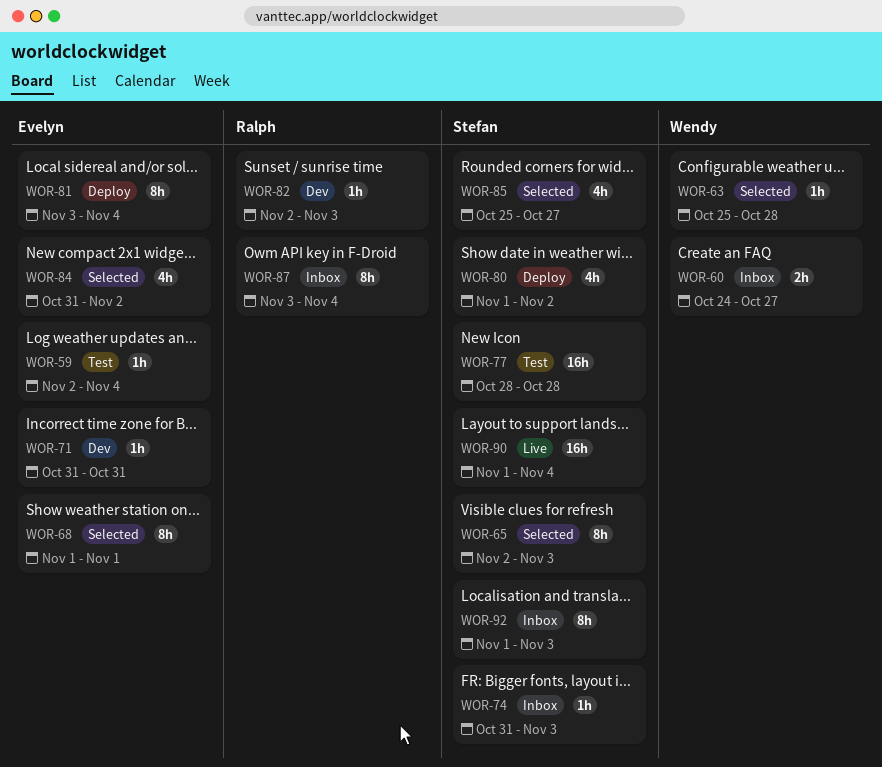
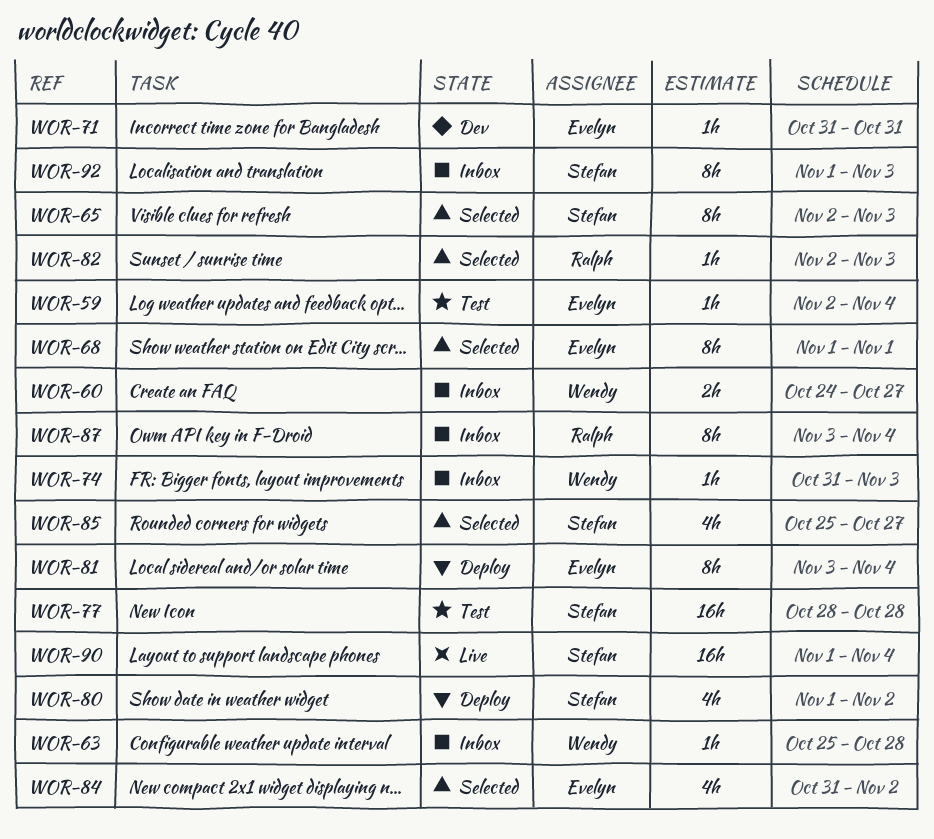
WOR-63, status: Selected -> Inbox
WOR-74, owner: Stefan -> Wendy
WOR-82, status: Dev -> Selected

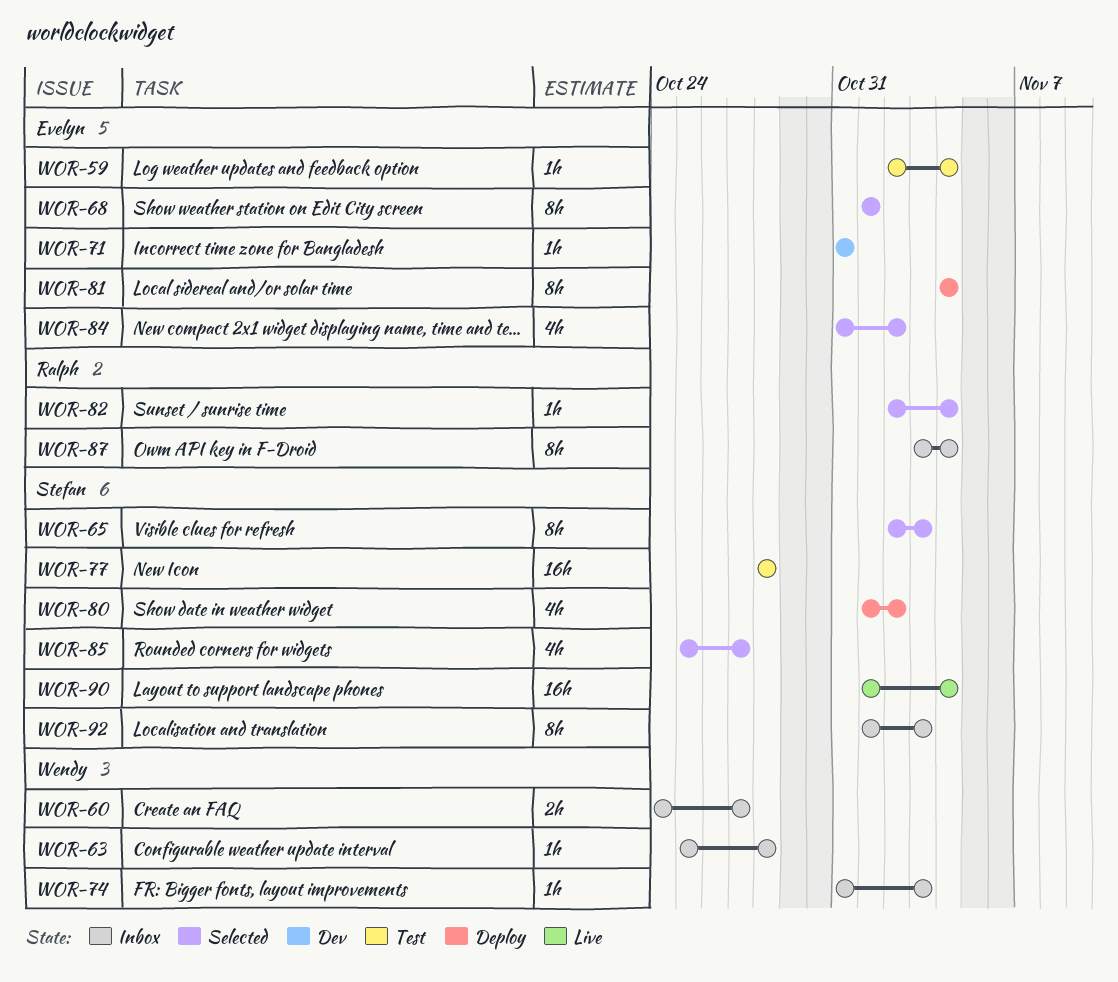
WOR-81, start: Nov 3 -> Nov 4
WOR-82, due: Nov 3 -> Nov 4

